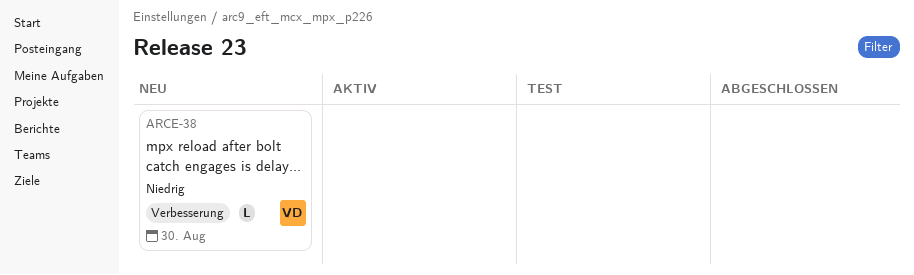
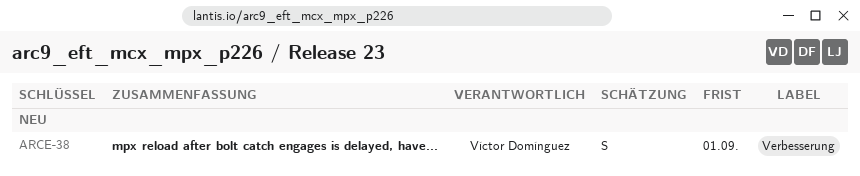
ARCE-38, estimate: L -> S
ARCE-38, due: Aug 30 -> Sep 1

